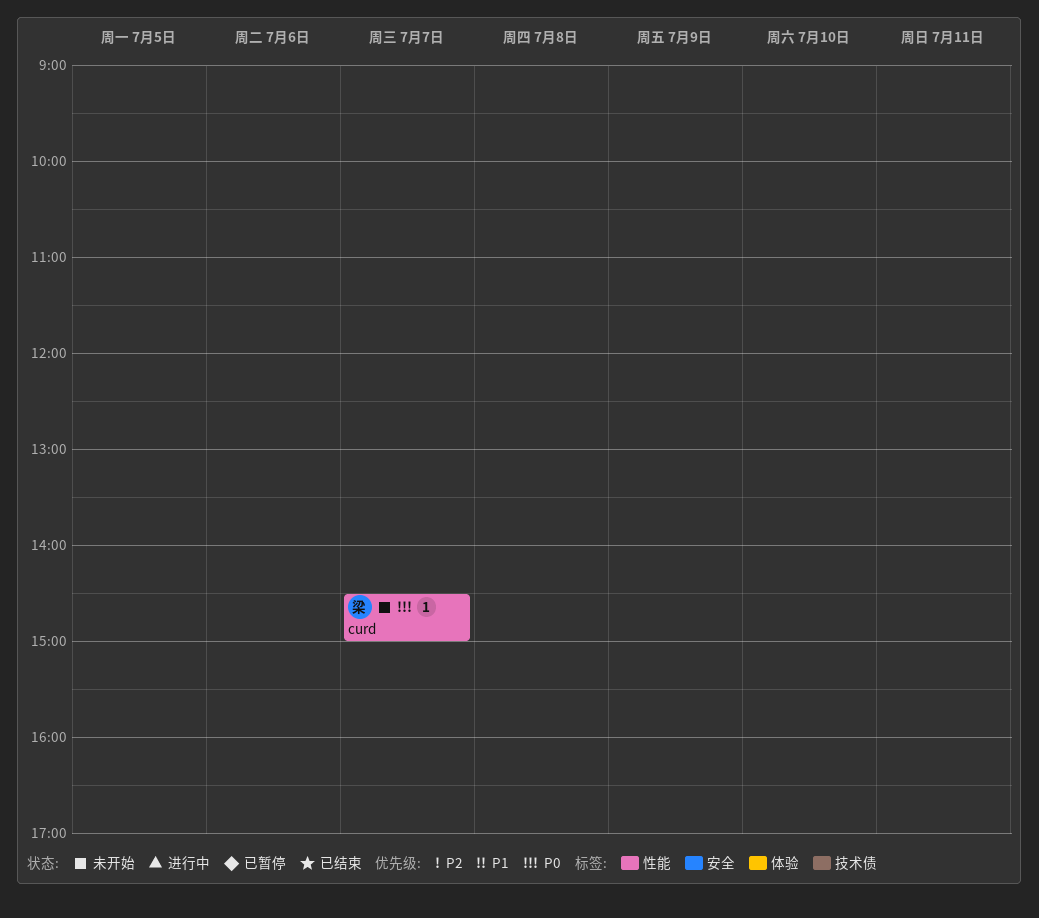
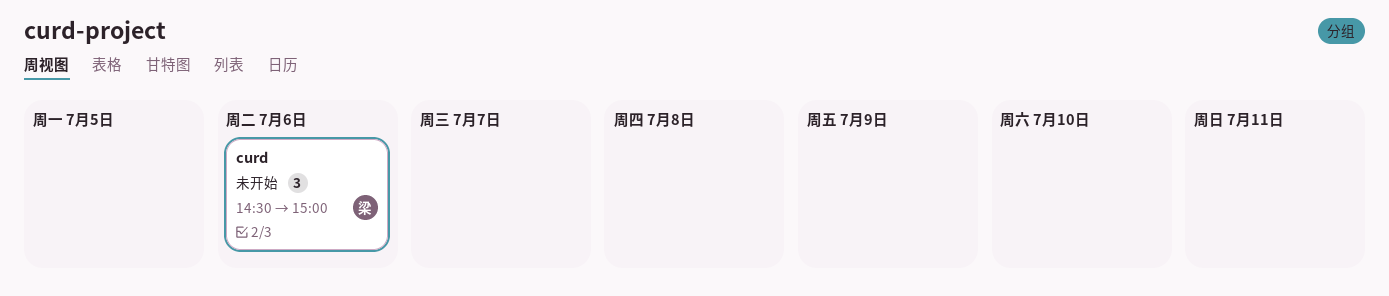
curd, estimate: 1 -> 3
curd, day: Jul 7 -> Jul 6

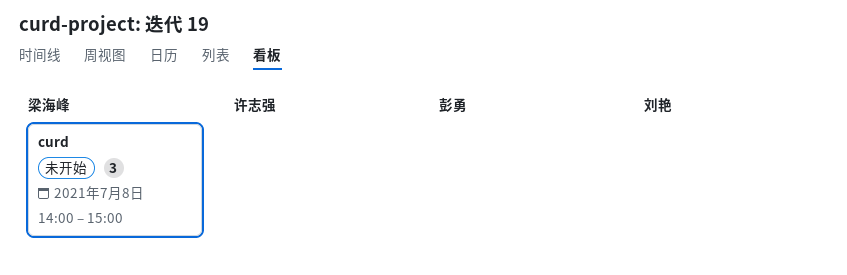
curd, day: Jul 6 -> Jul 8
curd, begins: 14:30 -> 14:00

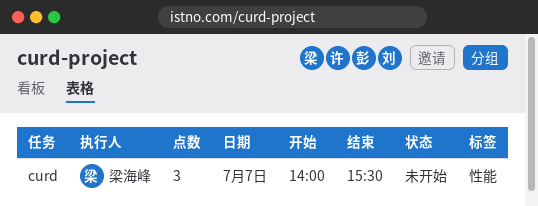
curd, day: Jul 8 -> Jul 7
curd, ends: 15:00 -> 15:30

